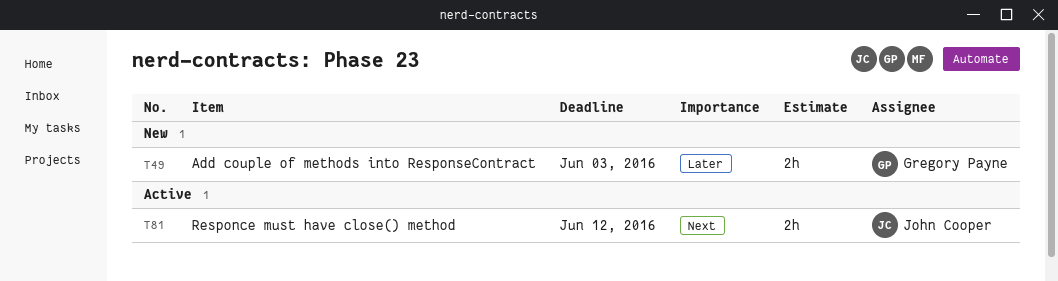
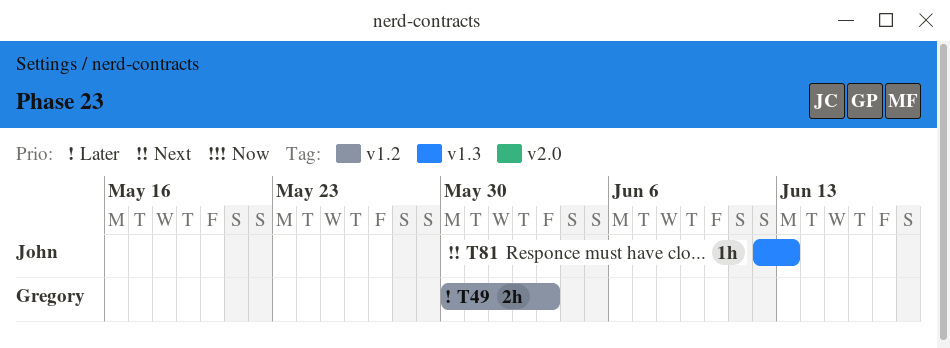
T81, estimate: 2h -> 1h
T81, due: Jun 12 -> Jun 13

